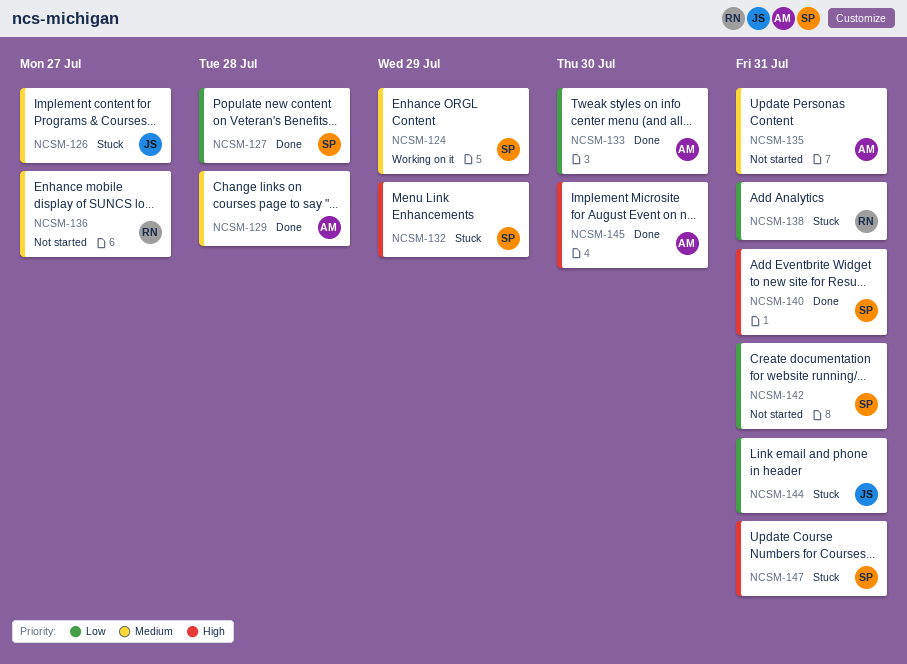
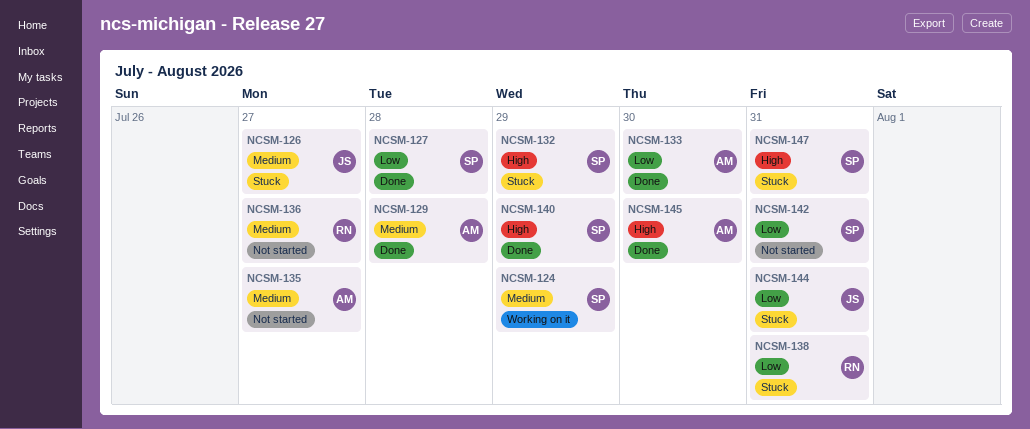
NCSM-135, due: Jul 31 -> Jul 27
NCSM-140, due: Jul 31 -> Jul 29

